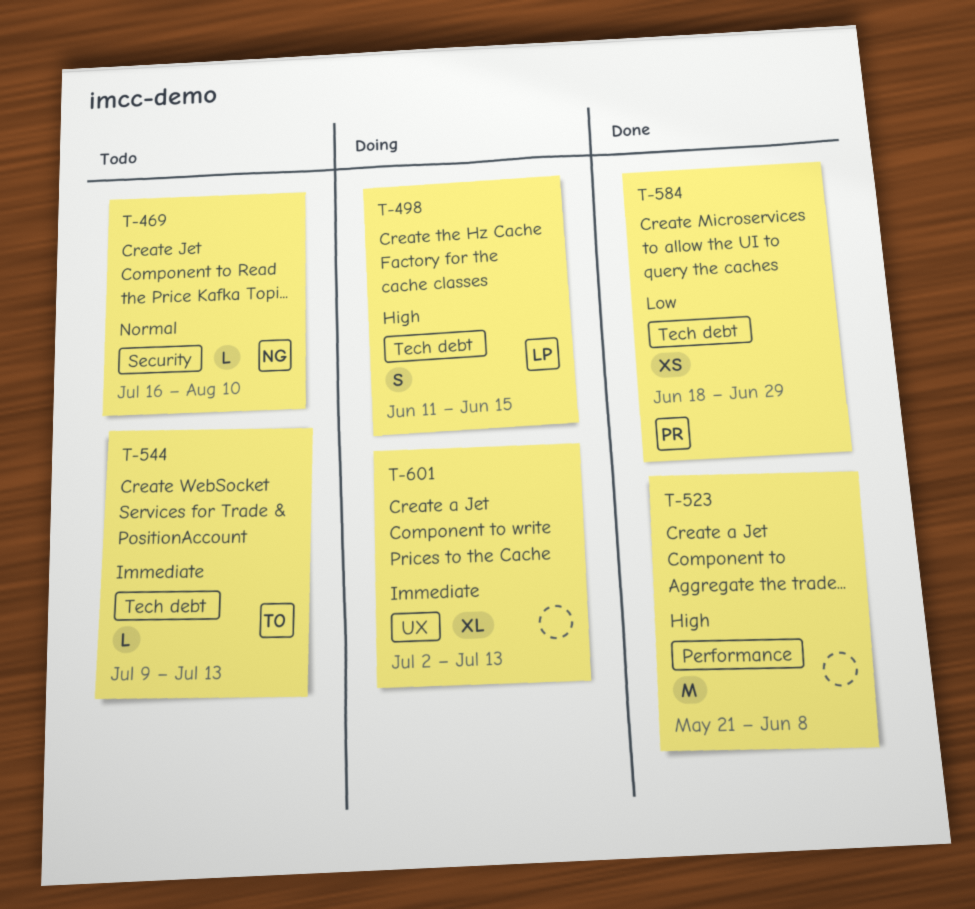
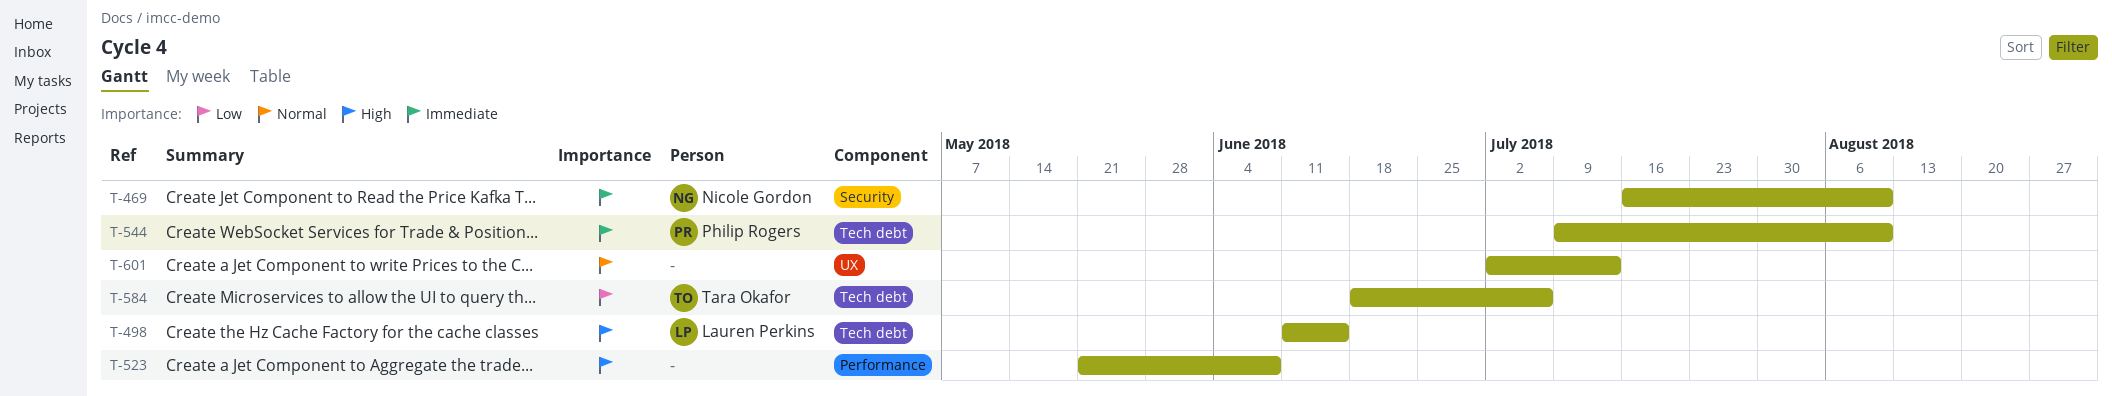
T-469, priority: Normal -> Immediate
T-544, owner: Tara Okafor -> Philip Rogers
T-544, due: Jul 13 -> Aug 10
T-584, owner: Philip Rogers -> Tara Okafor
T-584, due: Jun 29 -> Jul 6
T-601, priority: Immediate -> Normal

